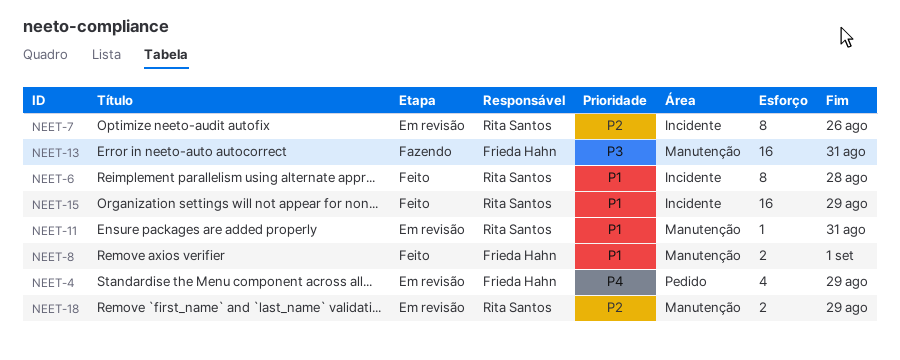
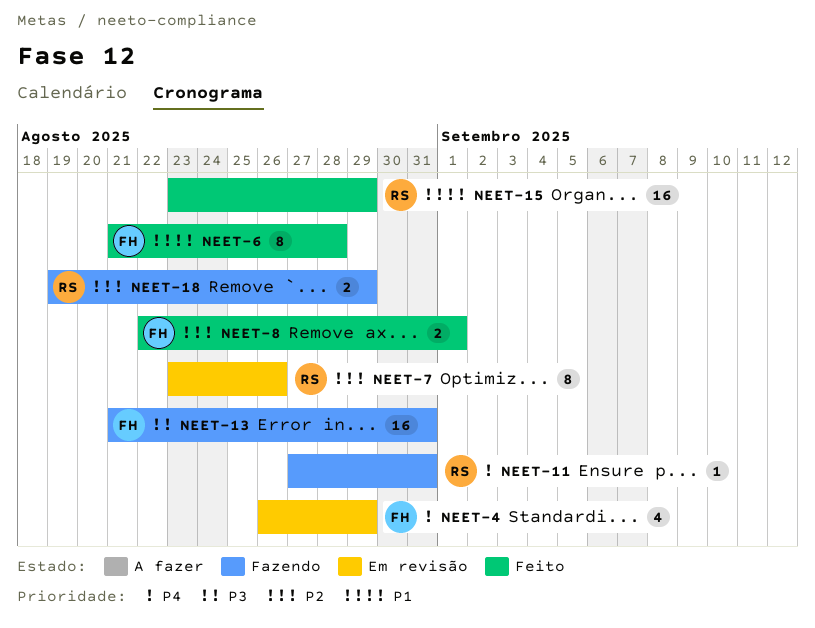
NEET-6, owner: Rita Santos -> Frieda Hahn
NEET-8, priority: P1 -> P2
NEET-11, status: Em revisão -> Fazendo
NEET-11, priority: P1 -> P4
NEET-18, status: Em revisão -> Fazendo

